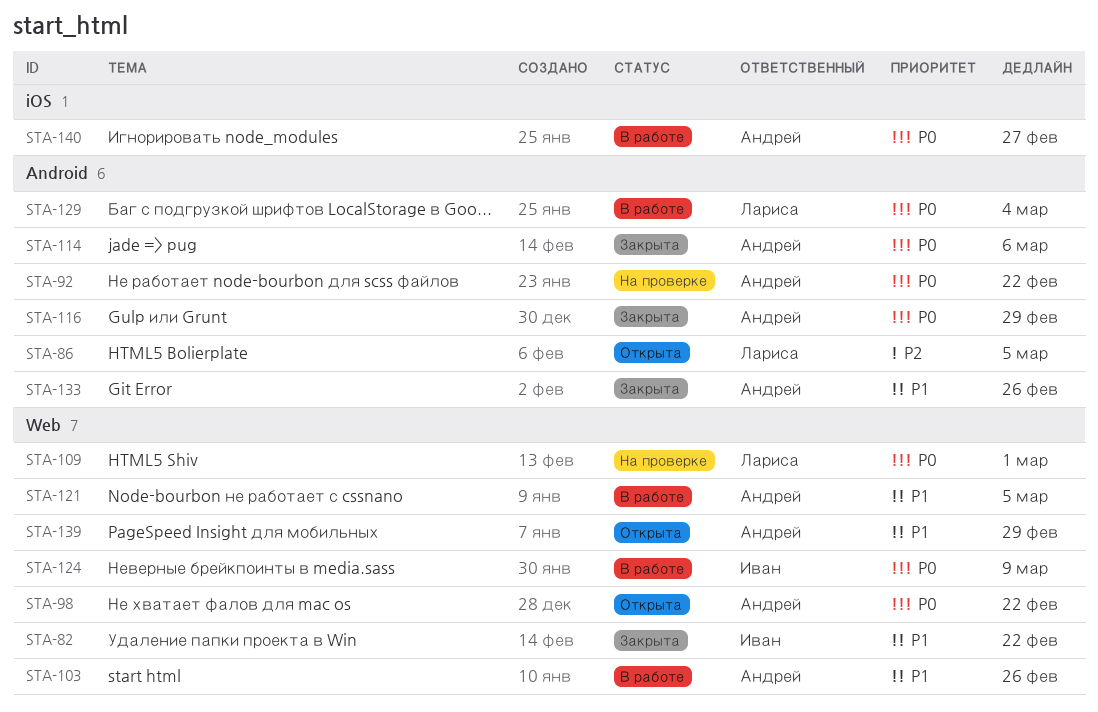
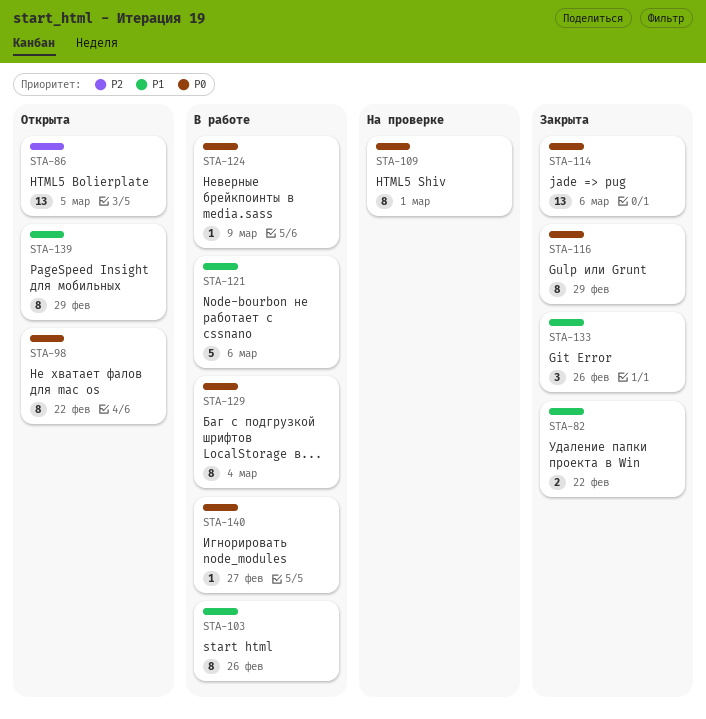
STA-92: present -> none
STA-121, due: Mar 5 -> Mar 6

